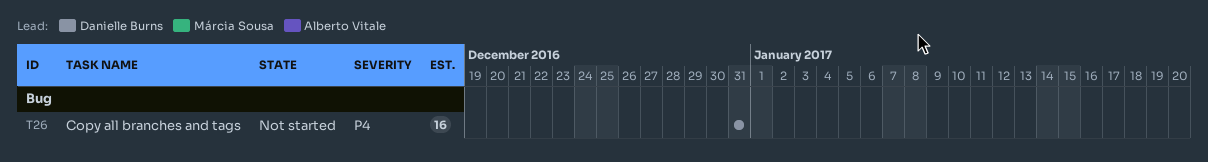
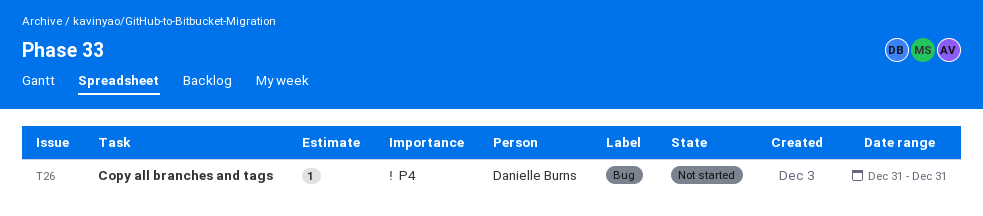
T26, estimate: 16 -> 1

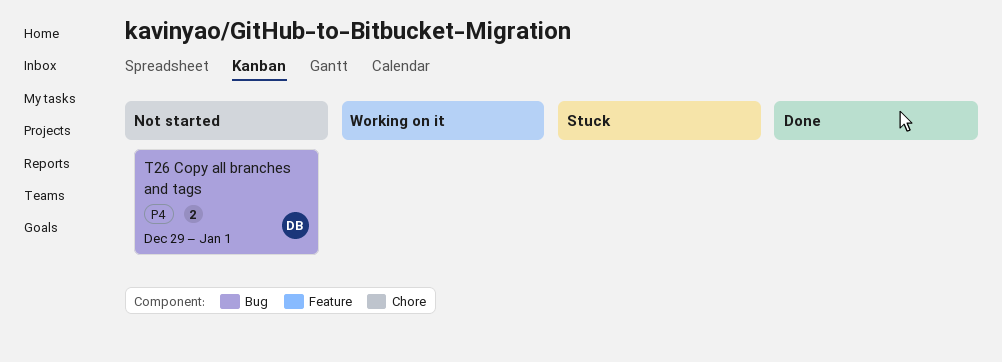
T26, estimate: 1 -> 2
T26, start: Dec 31 -> Dec 29
T26, due: Dec 31 -> Jan 1

